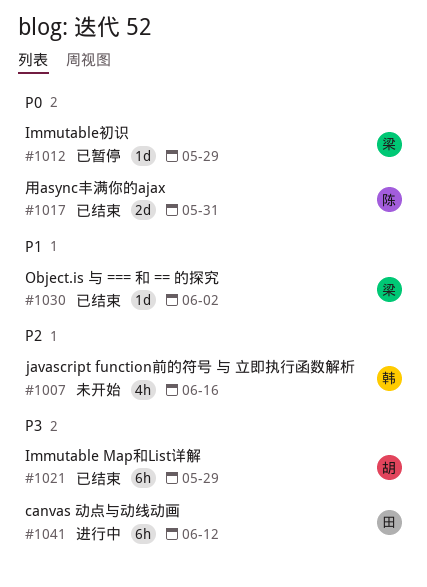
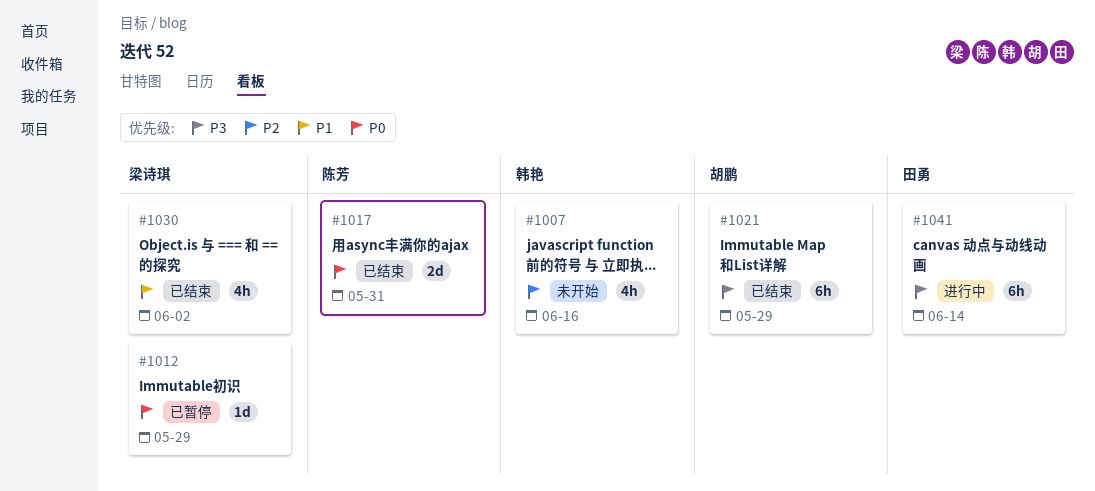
#1030, estimate: 1d -> 4h
#1041, due: Jun 12 -> Jun 14

